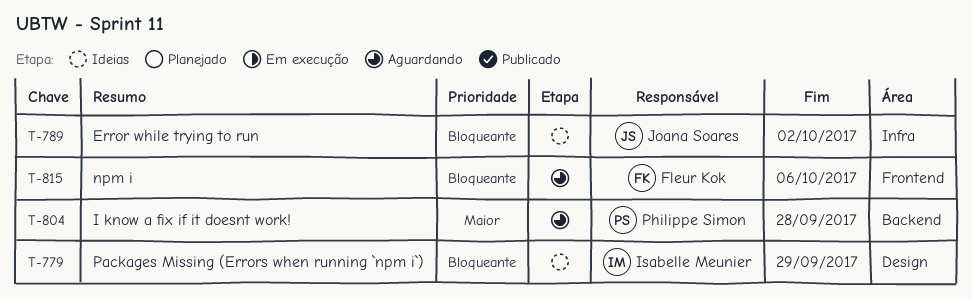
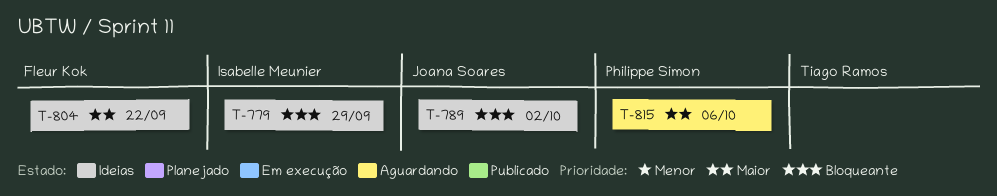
T-804, status: Aguardando -> Ideias
T-804, owner: Philippe Simon -> Fleur Kok
T-804, due: Sep 28 -> Sep 22
T-815, owner: Fleur Kok -> Philippe Simon
T-815, priority: Bloqueante -> Maior

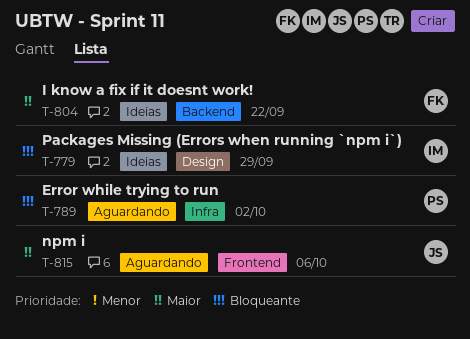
T-789, status: Ideias -> Aguardando
T-789, owner: Joana Soares -> Philippe Simon
T-815, owner: Philippe Simon -> Joana Soares

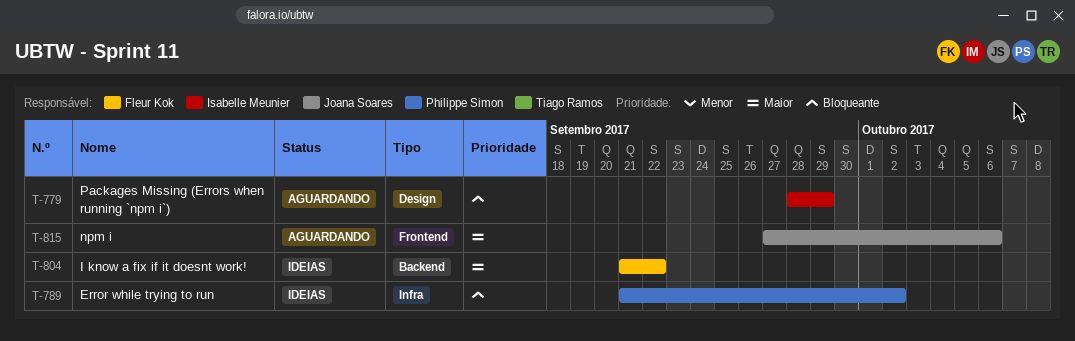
T-779, status: Ideias -> Aguardando
T-789, status: Aguardando -> Ideias

